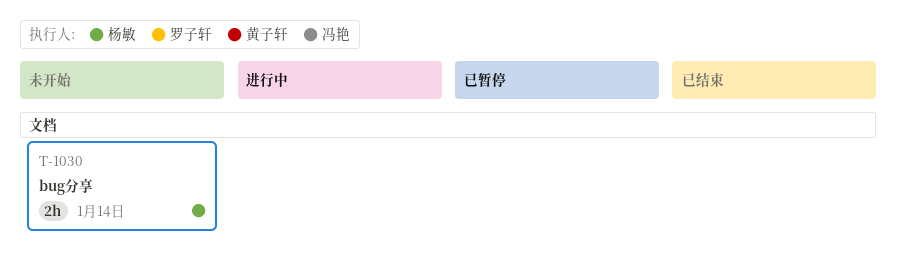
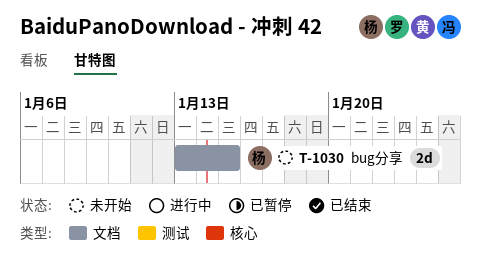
T-1030, estimate: 2h -> 2d
T-1030, due: Jan 14 -> Jan 15

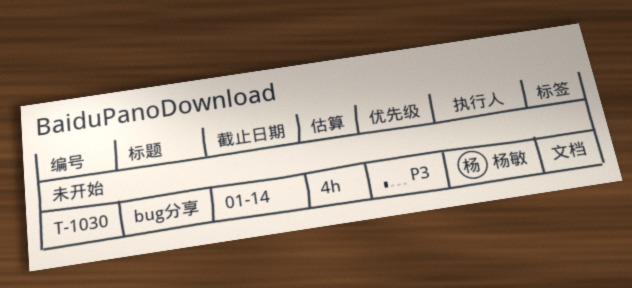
T-1030, estimate: 2d -> 4h
T-1030, due: Jan 15 -> Jan 14

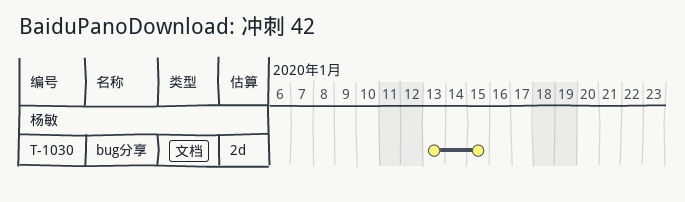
T-1030, estimate: 4h -> 2d
T-1030, due: Jan 14 -> Jan 15

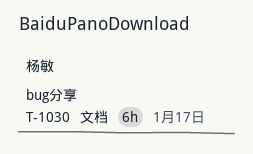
T-1030, estimate: 2d -> 6h
T-1030, due: Jan 15 -> Jan 17

